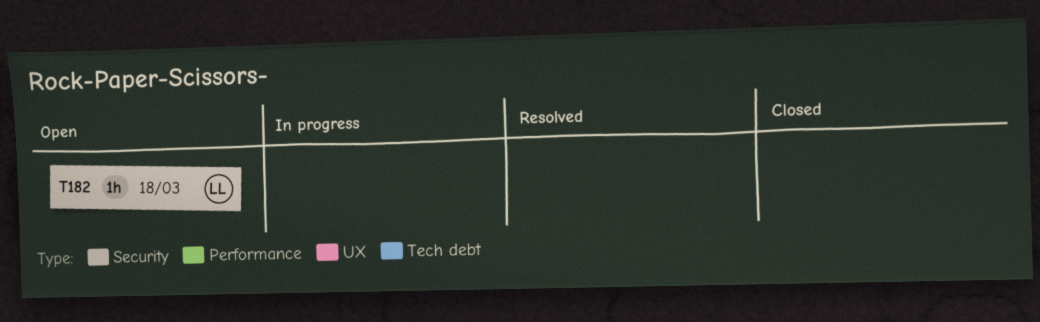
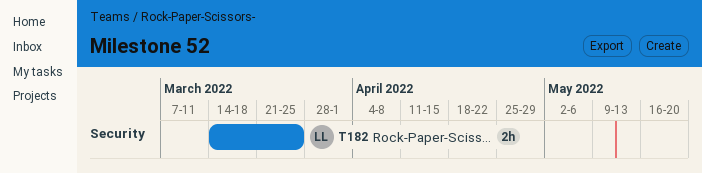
T182, estimate: 1h -> 2h
T182, due: Mar 18 -> Mar 25

